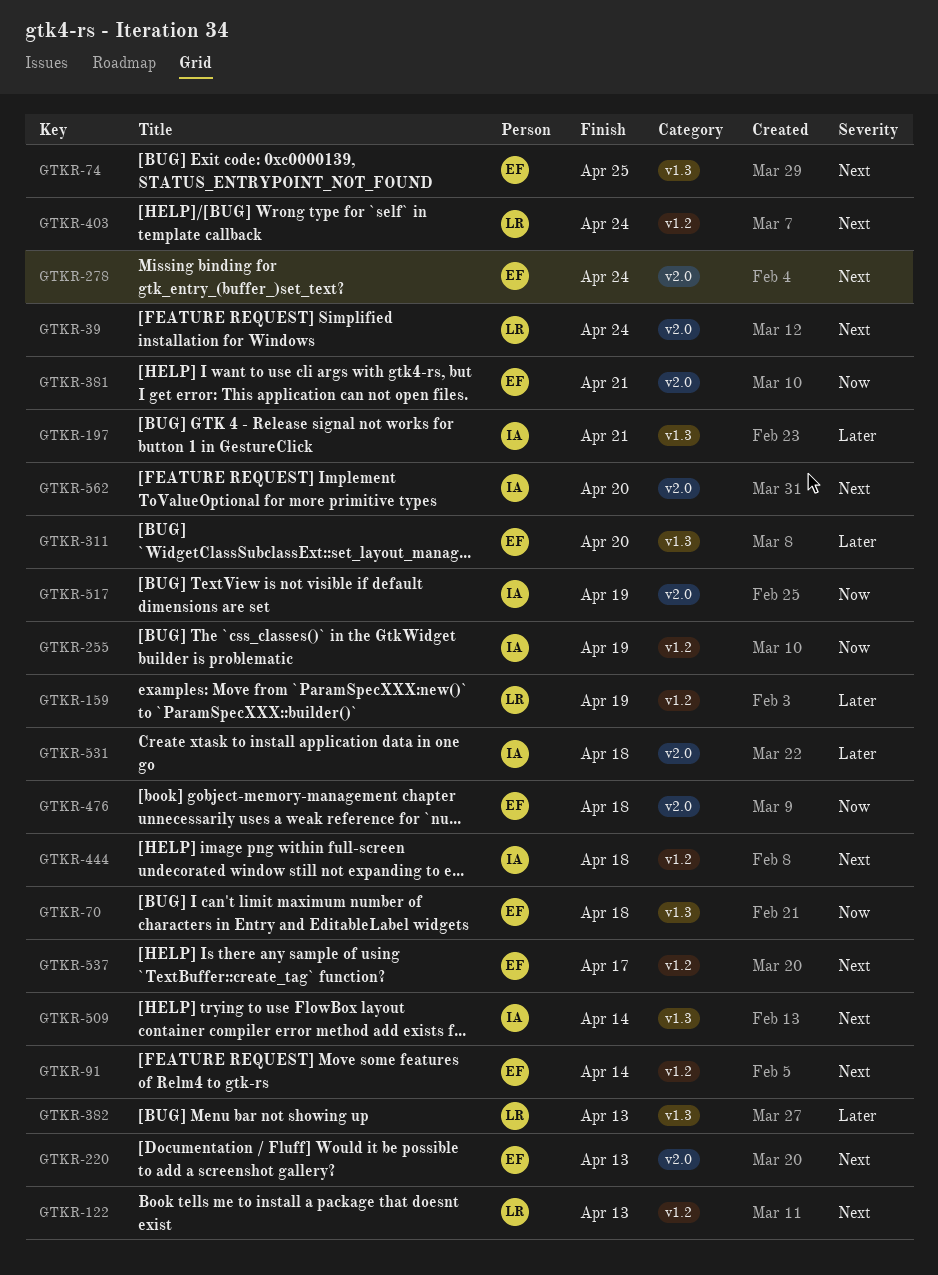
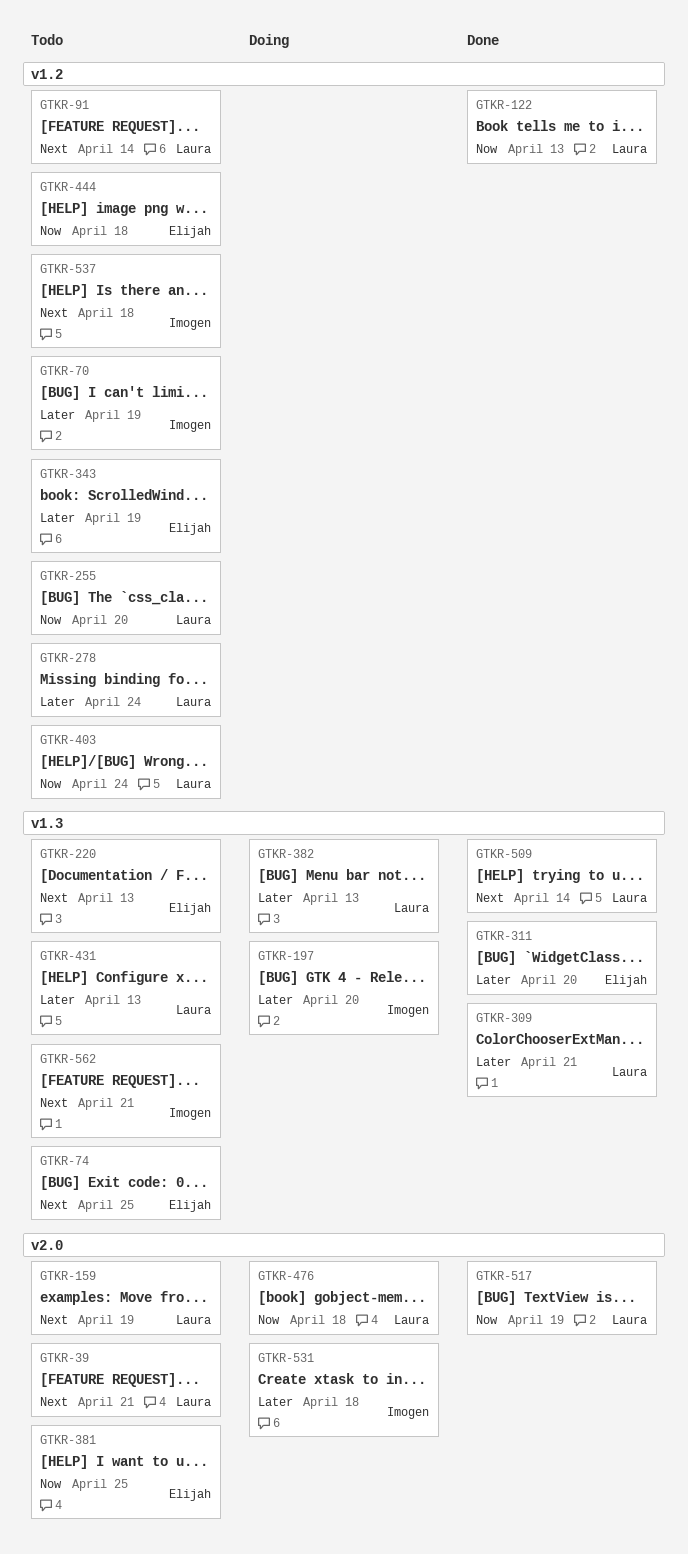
GTKR-39, due: Apr 24 -> Apr 21
GTKR-70, owner: Elijah -> Imogen
GTKR-70, priority: Now -> Later
GTKR-70, label: v1.3 -> v1.2
GTKR-70, due: Apr 18 -> Apr 19
GTKR-91, owner: Elijah -> Laura
GTKR-122, priority: Next -> Now
GTKR-159, priority: Later -> Next
GTKR-159, label: v1.2 -> v2.0
GTKR-197, due: Apr 21 -> Apr 20
GTKR-220, label: v2.0 -> v1.3
GTKR-255, owner: Imogen -> Laura
GTKR-255, due: Apr 19 -> Apr 20
GTKR-278, owner: Elijah -> Laura
GTKR-278, priority: Next -> Later
GTKR-278, label: v2.0 -> v1.2
GTKR-309: none -> present
GTKR-343: none -> present
GTKR-381, due: Apr 21 -> Apr 25
GTKR-403, priority: Next -> Now
GTKR-431: none -> present
GTKR-444, owner: Imogen -> Elijah
GTKR-444, priority: Next -> Now
GTKR-476, owner: Elijah -> Laura
GTKR-509, owner: Imogen -> Laura
GTKR-517, owner: Imogen -> Laura
GTKR-537, owner: Elijah -> Imogen
GTKR-537, due: Apr 17 -> Apr 18
GTKR-562, label: v2.0 -> v1.3
GTKR-562, due: Apr 20 -> Apr 21

